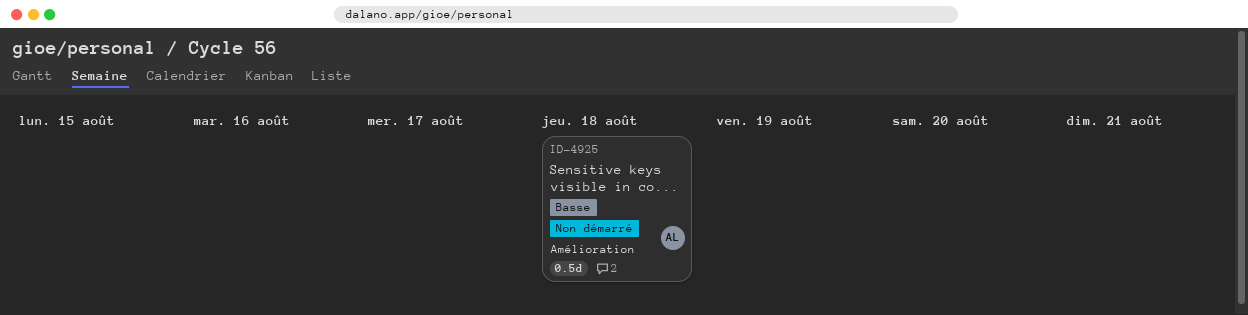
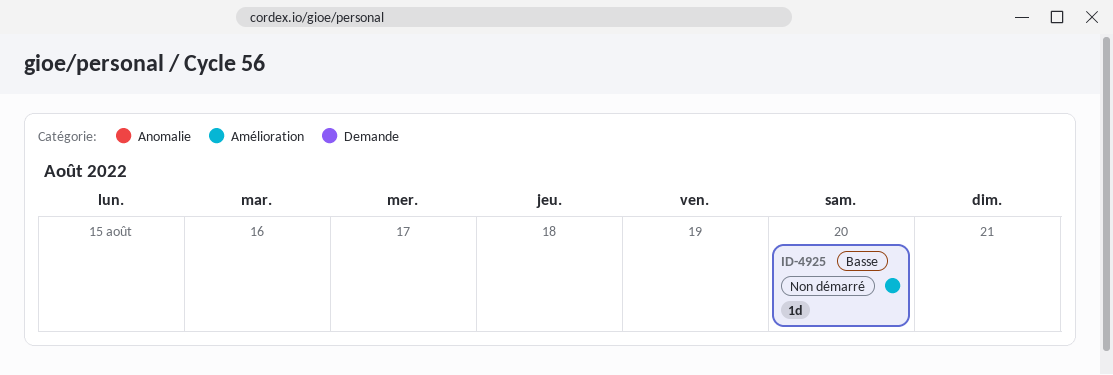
ID-4925, estimate: 0.5d -> 1d
ID-4925, due: Aug 18 -> Aug 20

